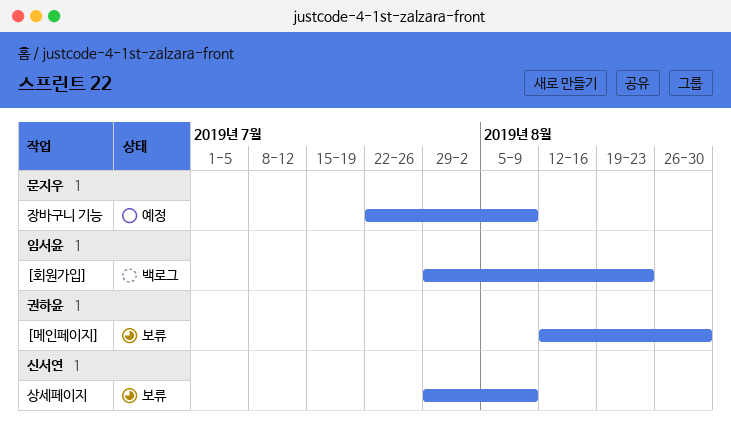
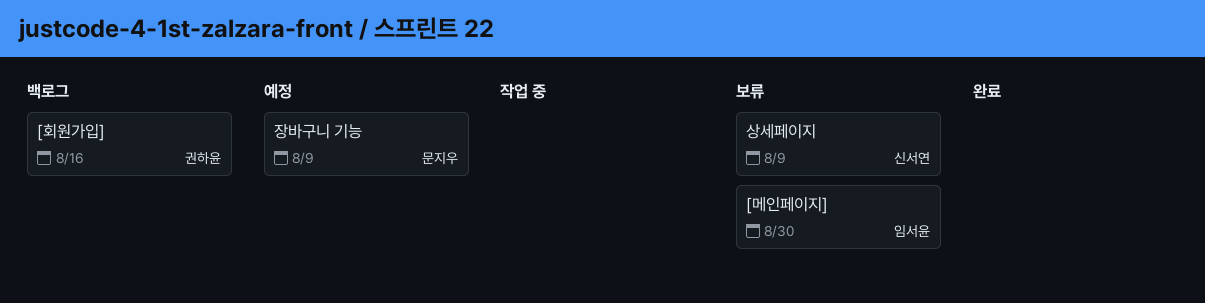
[메인페이지], owner: 권하윤 -> 임서윤
[회원가입], owner: 임서윤 -> 권하윤
[회원가입], due: Aug 23 -> Aug 16

